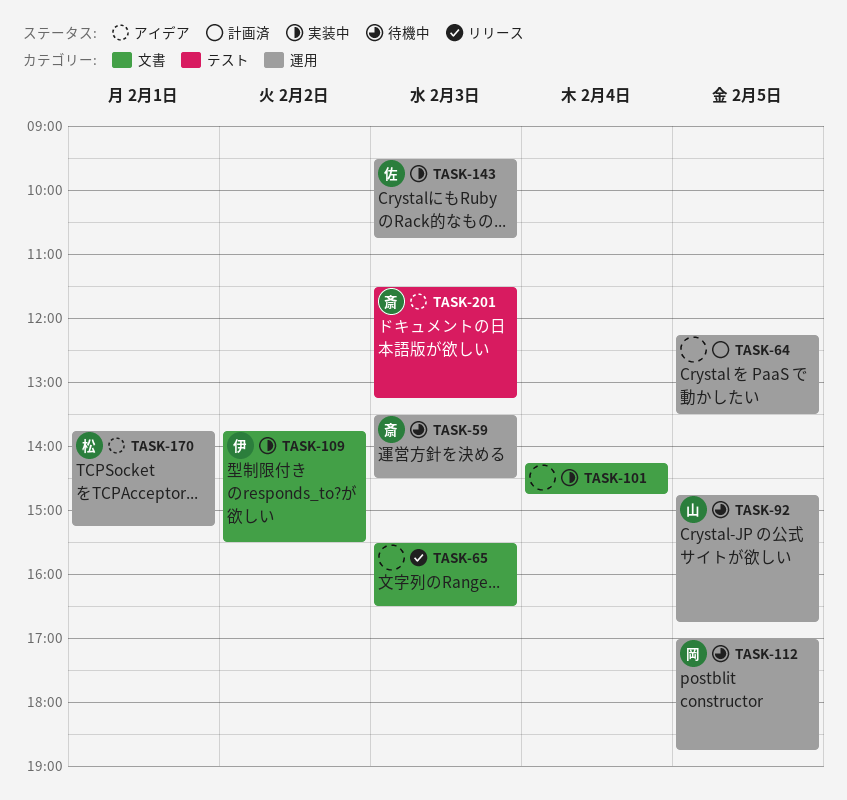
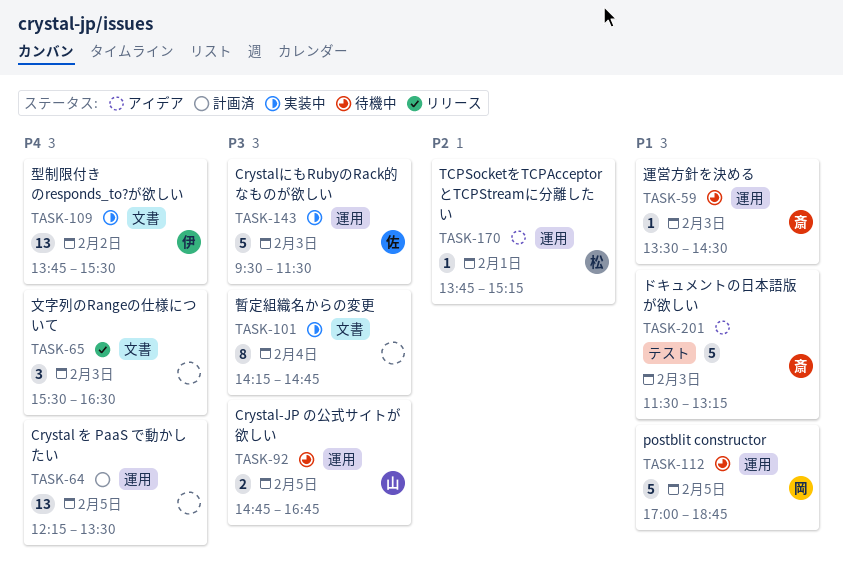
TASK-143, ends: 10:45 -> 11:30

